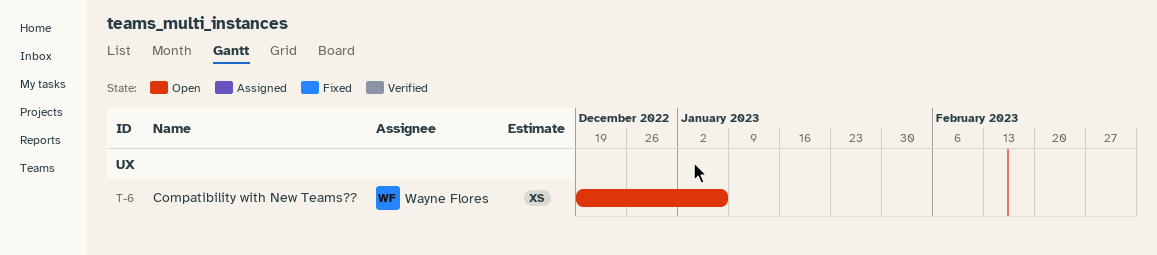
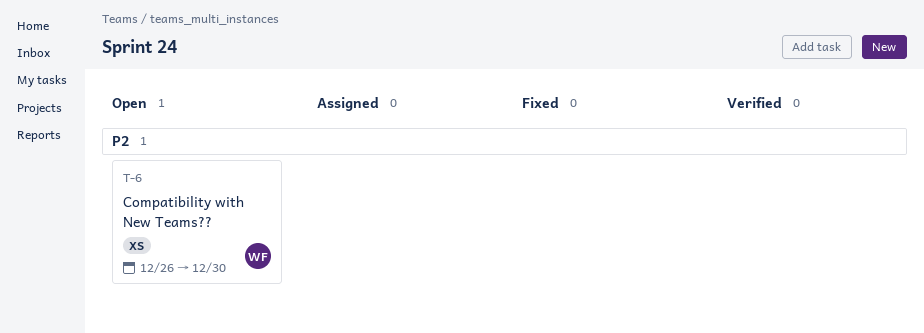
T-6, start: Dec 19 -> Dec 26
T-6, due: Jan 6 -> Dec 30

